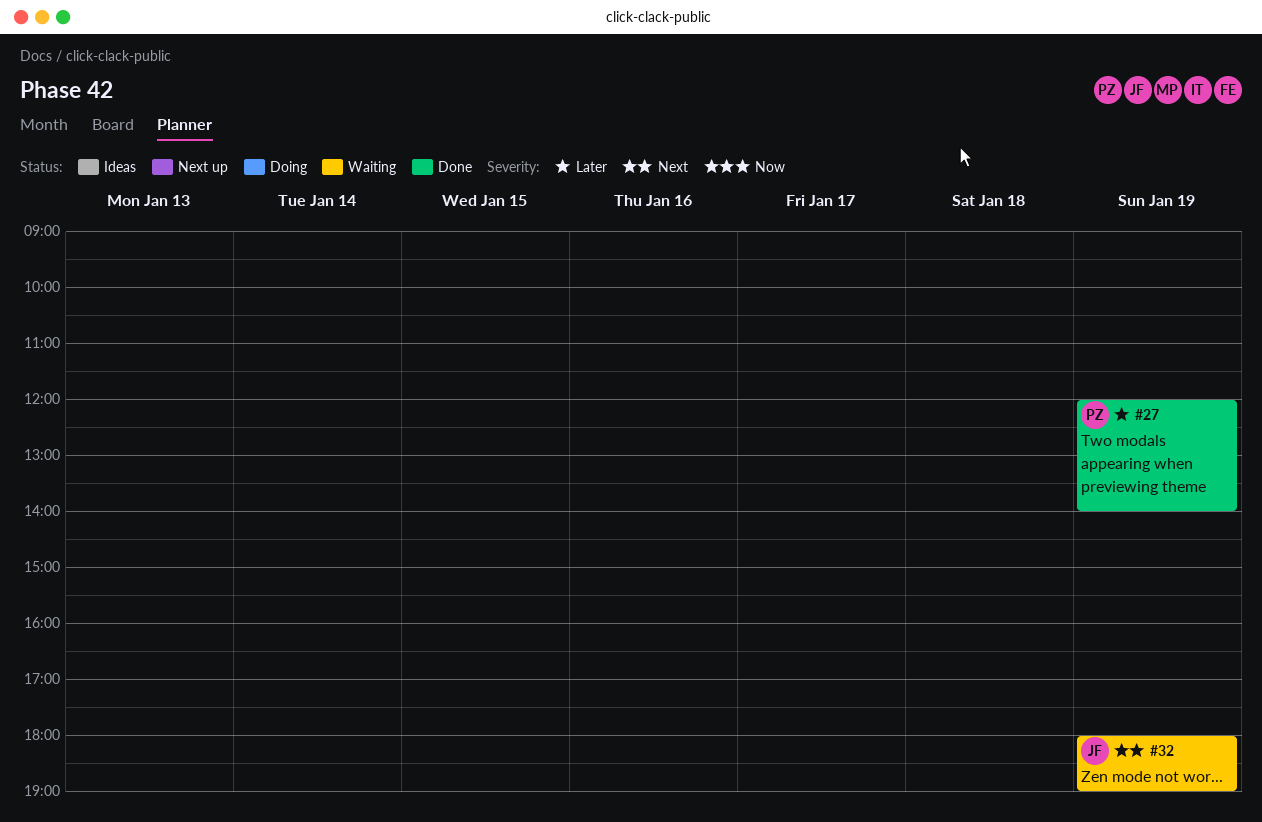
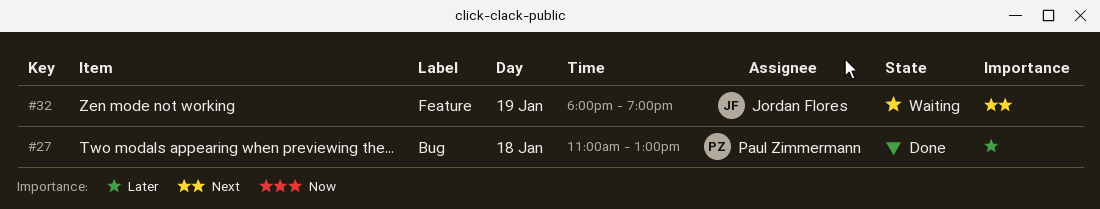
#27, day: Jan 19 -> Jan 18
#27, begins: 12:00 -> 11:00
#27, ends: 14:00 -> 13:00

